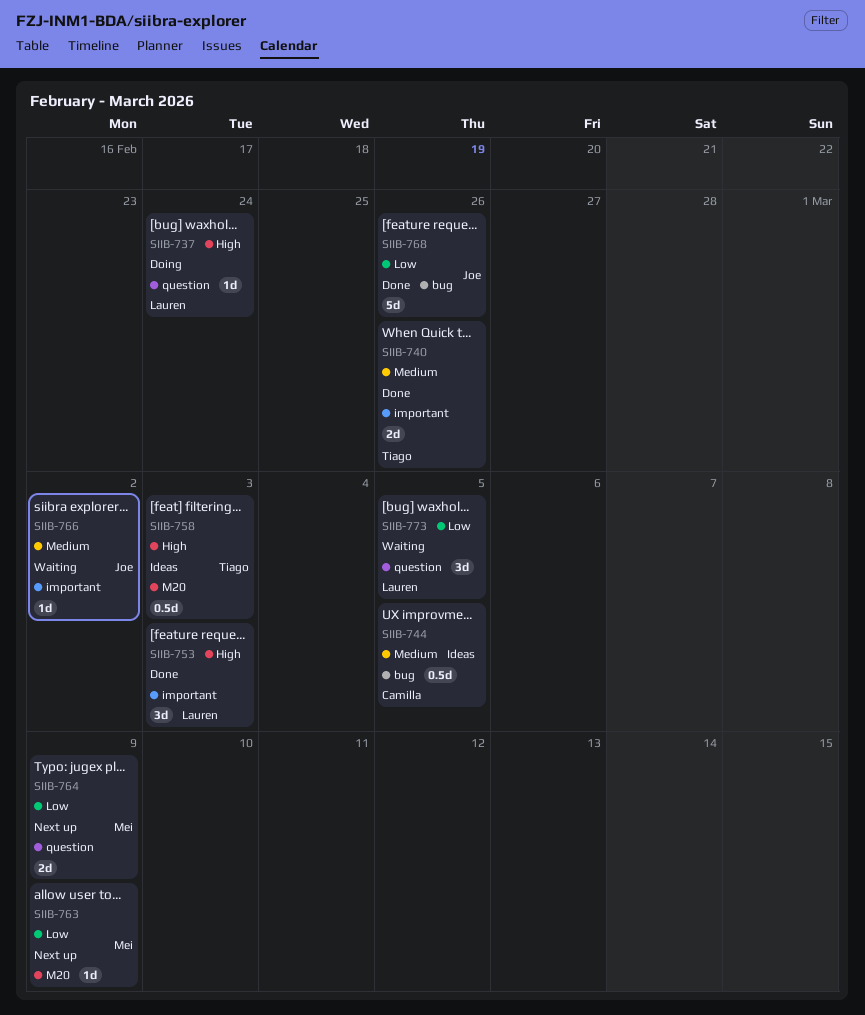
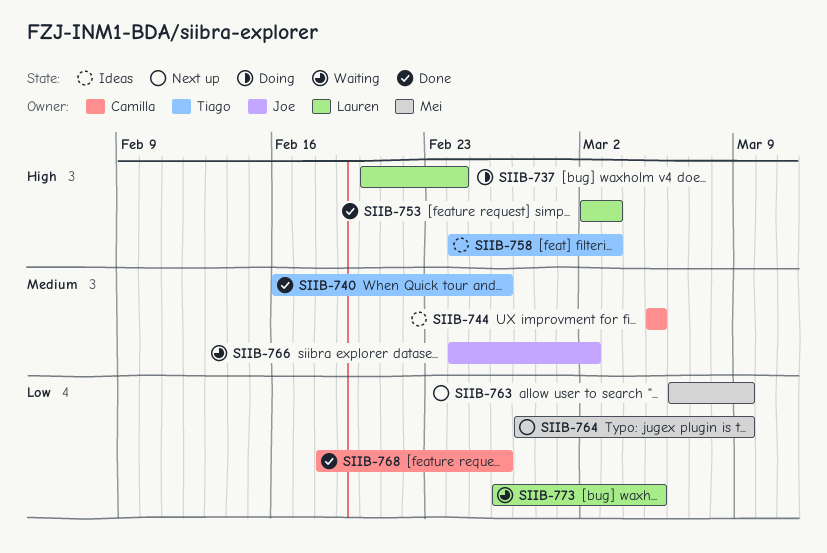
SIIB-768, owner: Joe -> Camilla

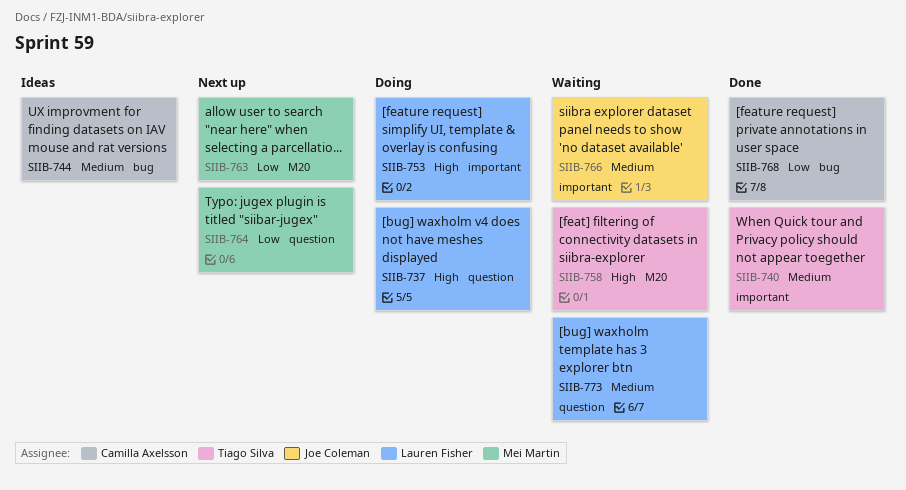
SIIB-753, status: Done -> Doing
SIIB-758, status: Ideas -> Waiting
SIIB-773, priority: Low -> Medium

